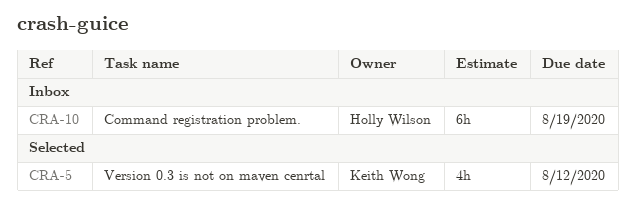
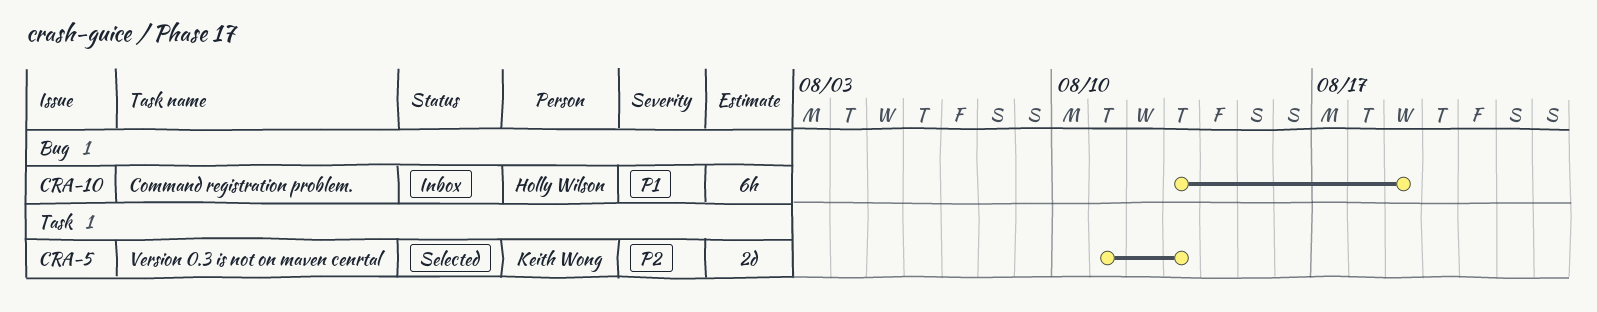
CRA-5, estimate: 4h -> 2d
CRA-5, due: Aug 12 -> Aug 13

